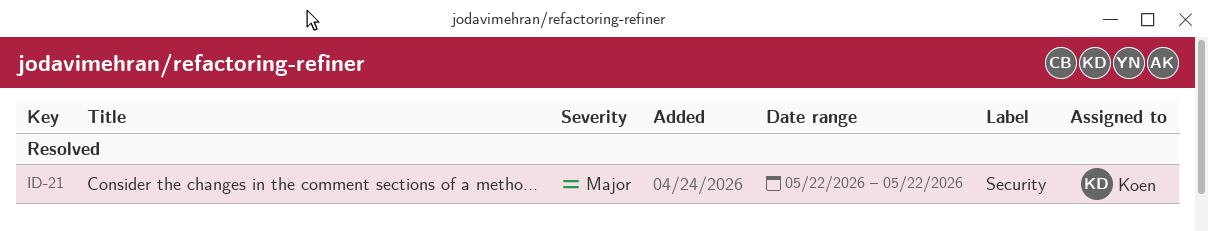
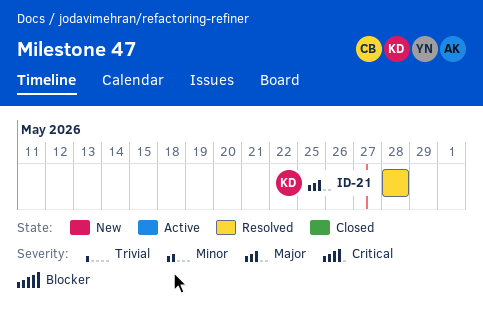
ID-21, start: May 22 -> May 28
ID-21, due: May 22 -> May 28

